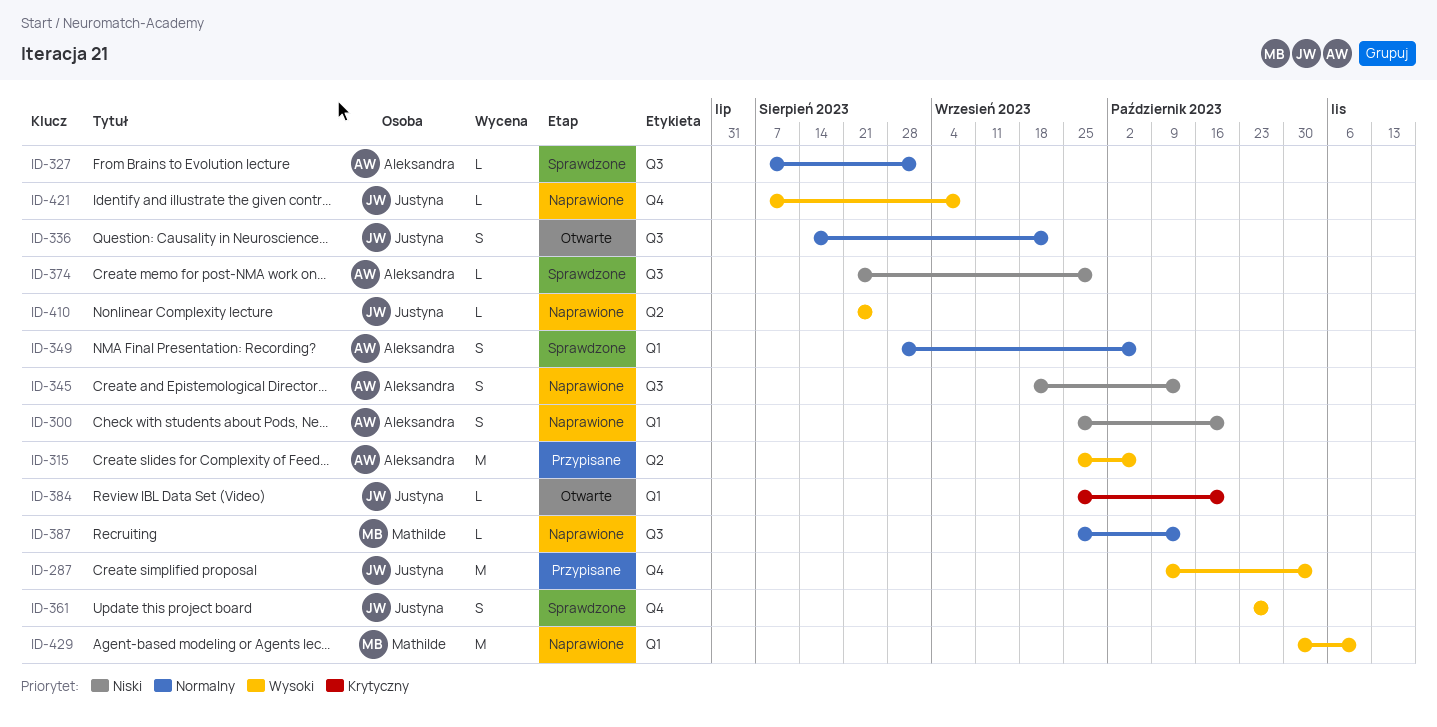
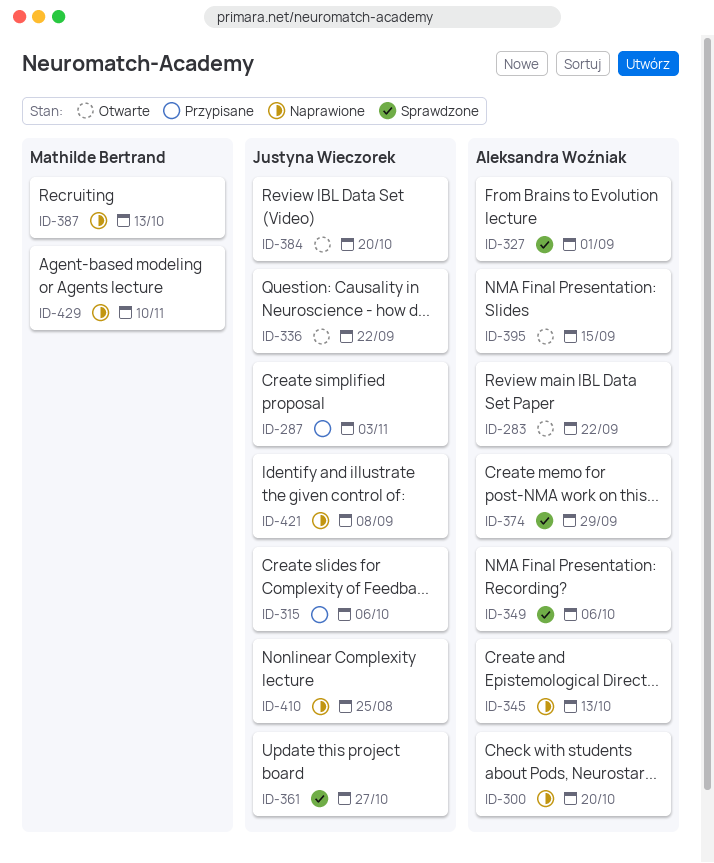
ID-283: none -> present
ID-315, owner: Aleksandra Woźniak -> Justyna Wieczorek
ID-395: none -> present

